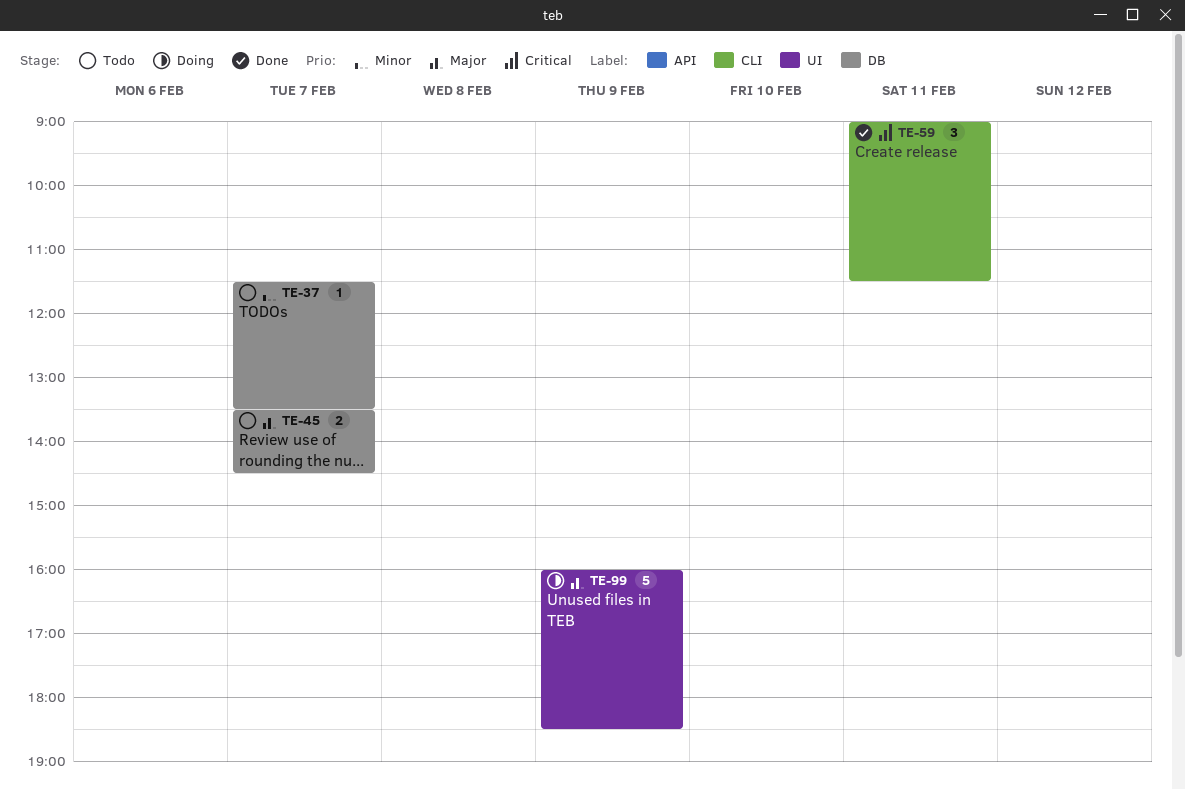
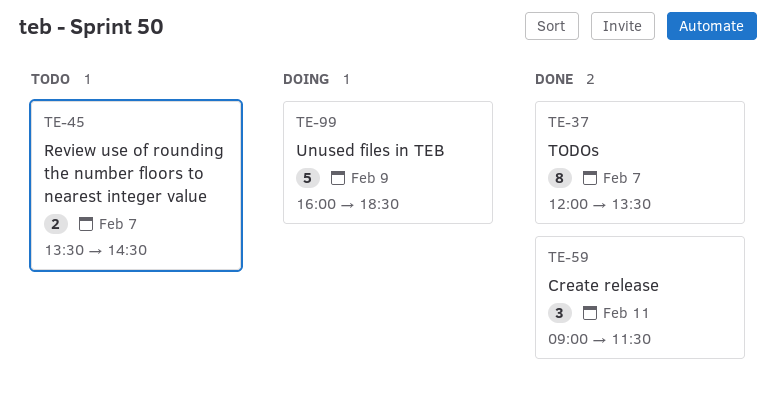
TE-37, status: Todo -> Done
TE-37, estimate: 1 -> 8
TE-37, begins: 11:30 -> 12:00

